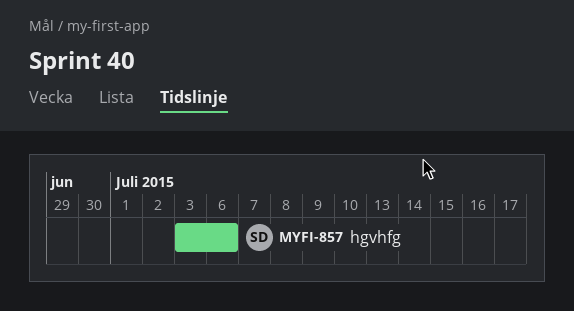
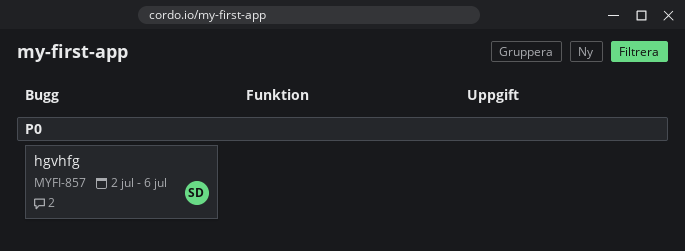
MYFI-857, start: Jul 3 -> Jul 2

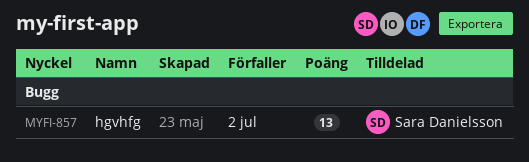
MYFI-857, due: Jul 6 -> Jul 2

